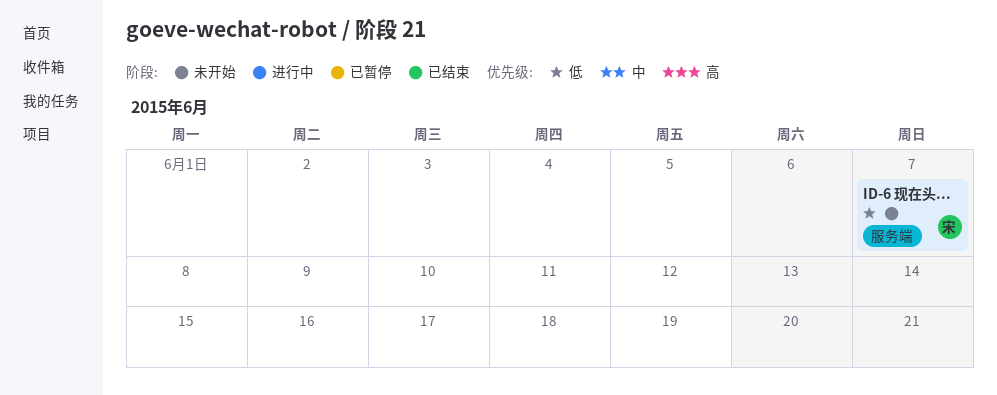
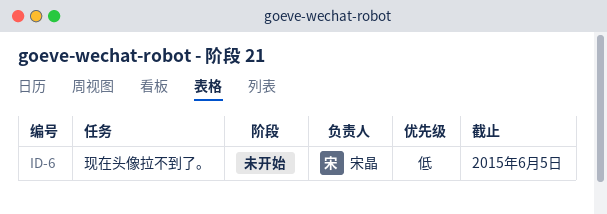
ID-6, due: Jun 7 -> Jun 5

